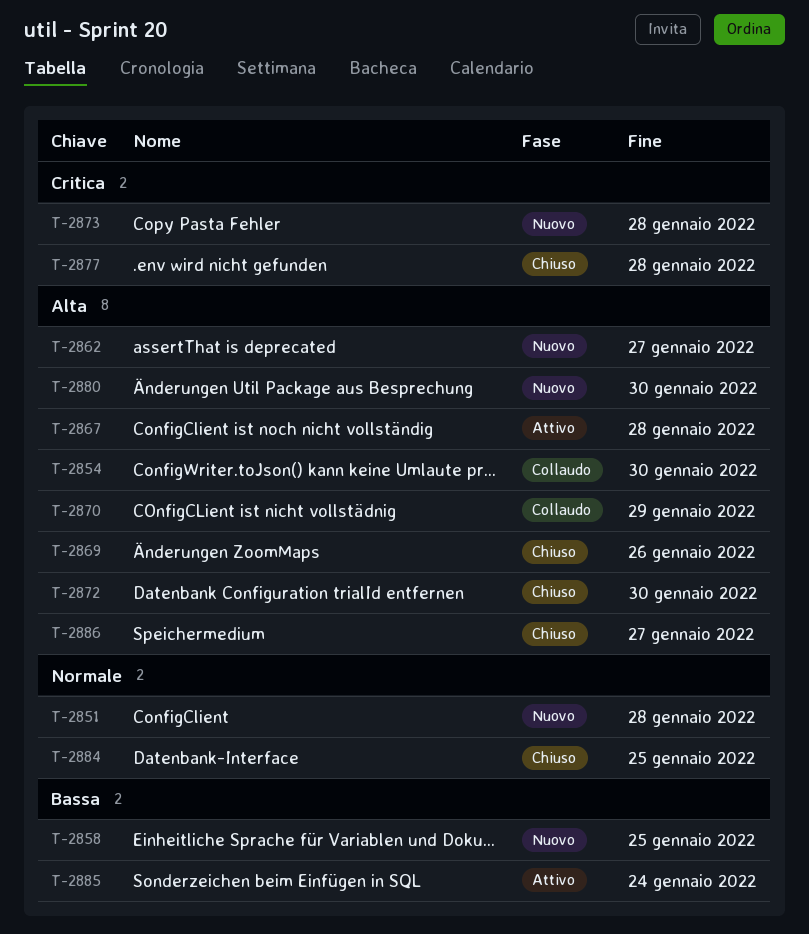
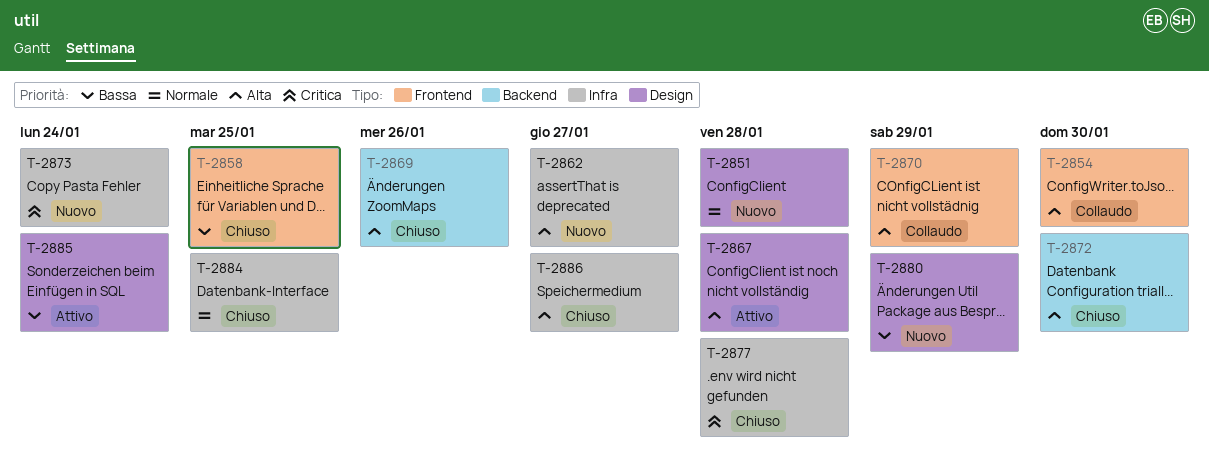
T-2858, status: Nuovo -> Chiuso
T-2873, due: Jan 28 -> Jan 24
T-2880, priority: Alta -> Bassa
T-2880, due: Jan 30 -> Jan 29

